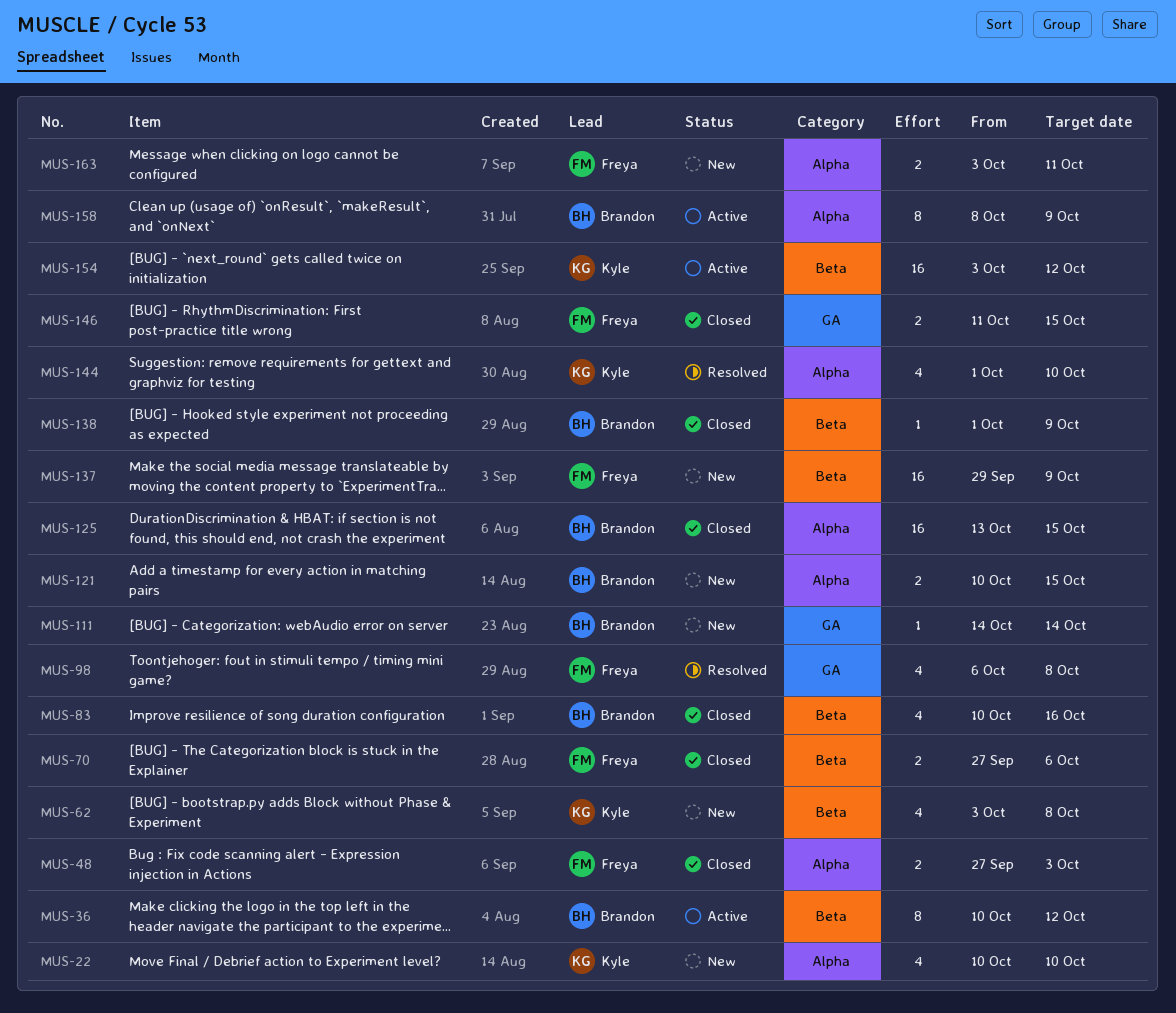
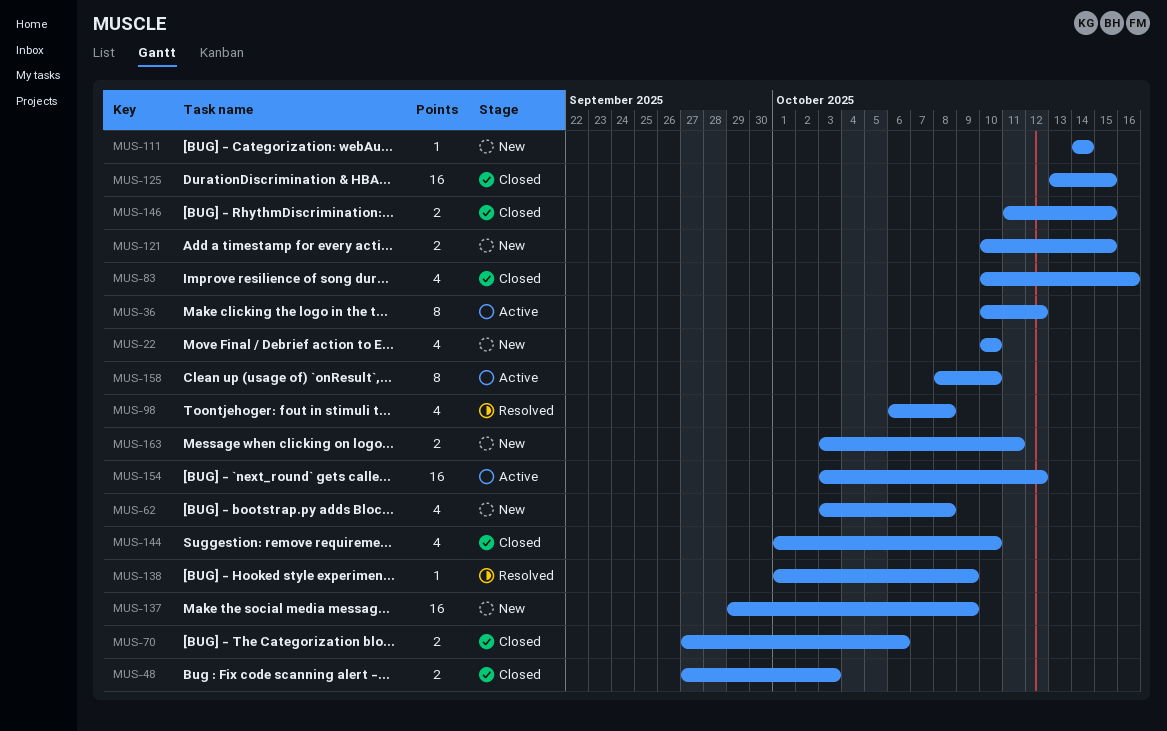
MUS-138, status: Closed -> Resolved
MUS-144, status: Resolved -> Closed
MUS-158, due: Oct 9 -> Oct 10

